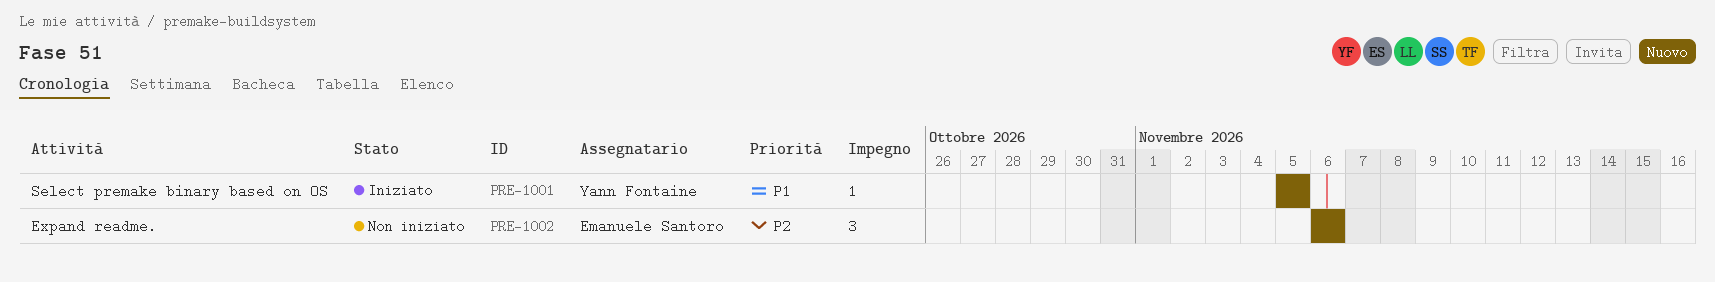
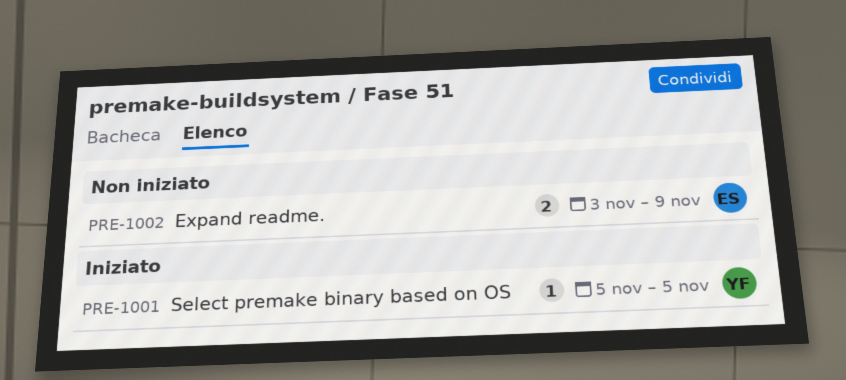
PRE-1002, estimate: 3 -> 2
PRE-1002, start: Nov 6 -> Nov 3
PRE-1002, due: Nov 6 -> Nov 9

